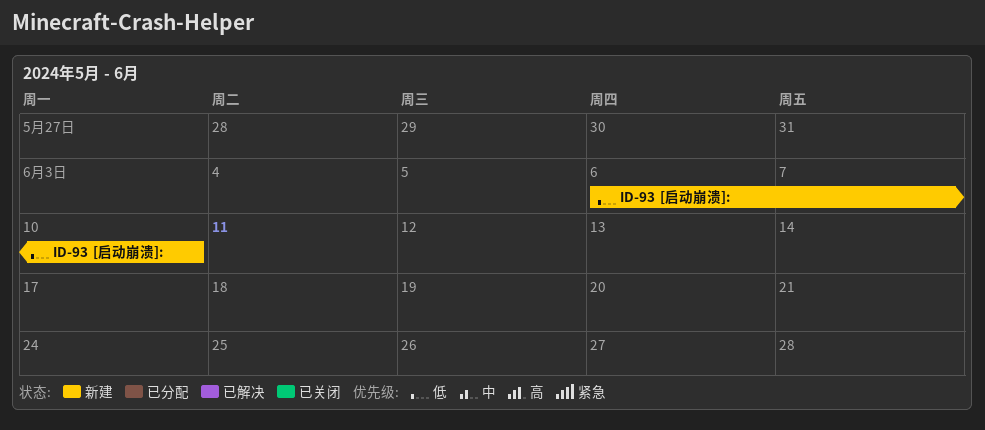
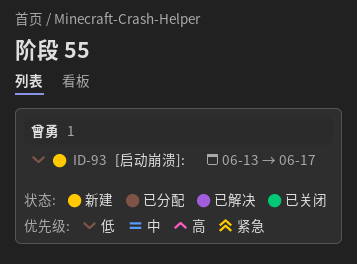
ID-93, start: Jun 6 -> Jun 13
ID-93, due: Jun 10 -> Jun 17

